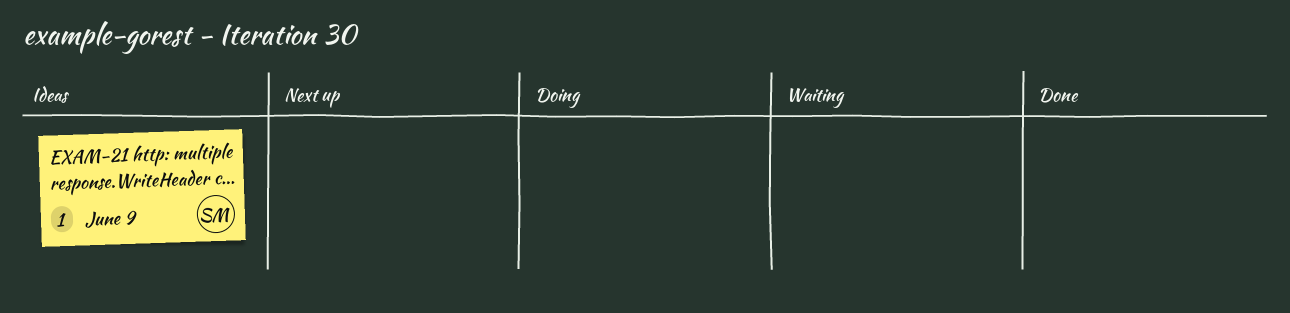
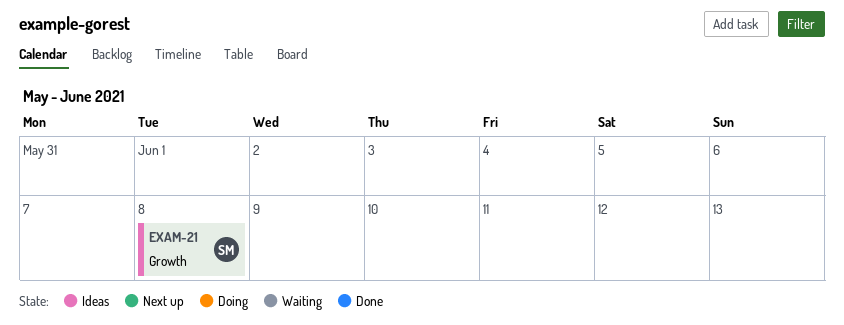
EXAM-21, due: Jun 9 -> Jun 8

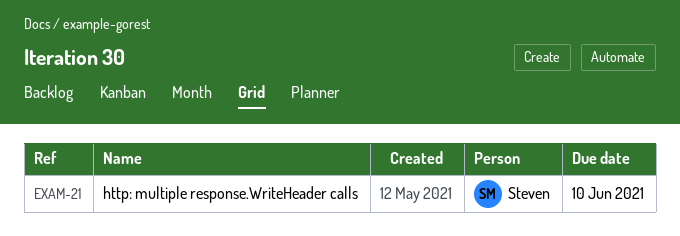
EXAM-21, due: Jun 8 -> Jun 10

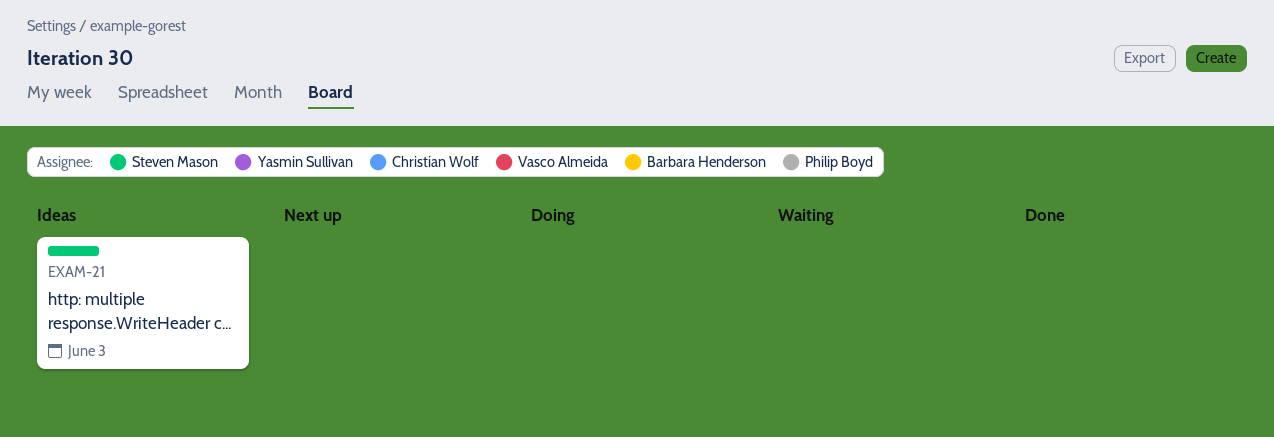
EXAM-21, due: Jun 10 -> Jun 3

